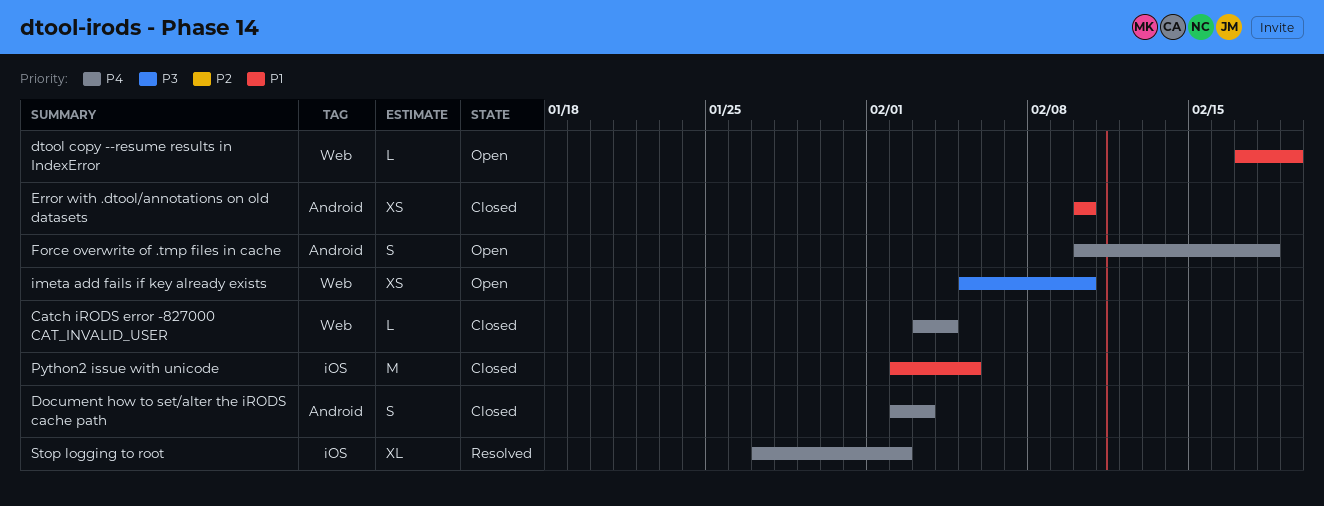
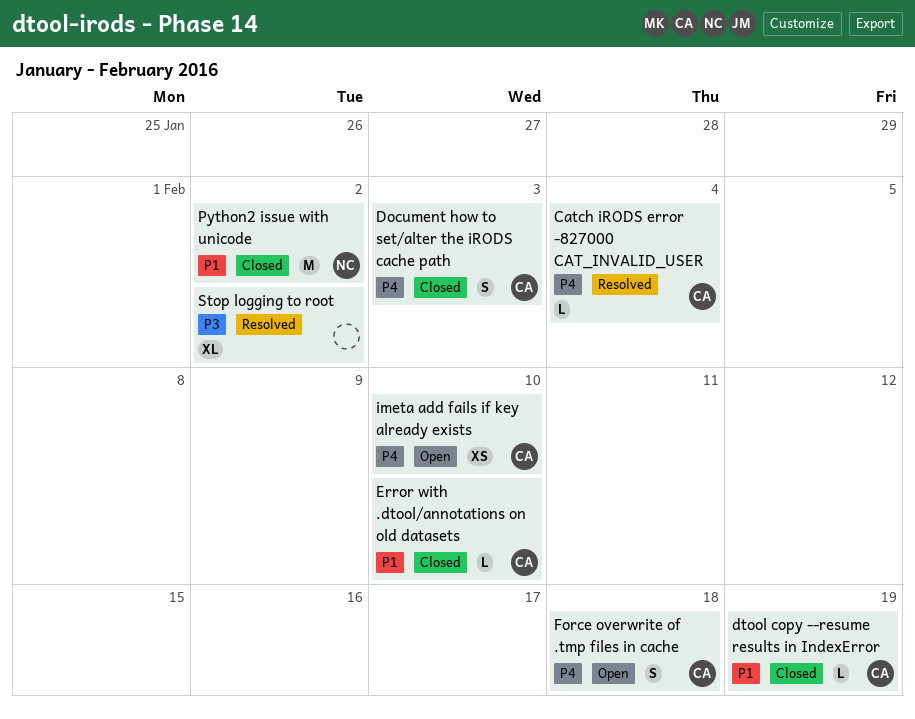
Catch iRODS error -827000 CAT_INVALID_USER, status: Closed -> Resolved
dtool copy --resume results in IndexError, status: Open -> Closed
Error with .dtool/annotations on old datasets, estimate: XS -> L
imeta add fails if key already exists, priority: P3 -> P4
Python2 issue with unicode, due: Feb 5 -> Feb 2
Stop logging to root, priority: P4 -> P3

